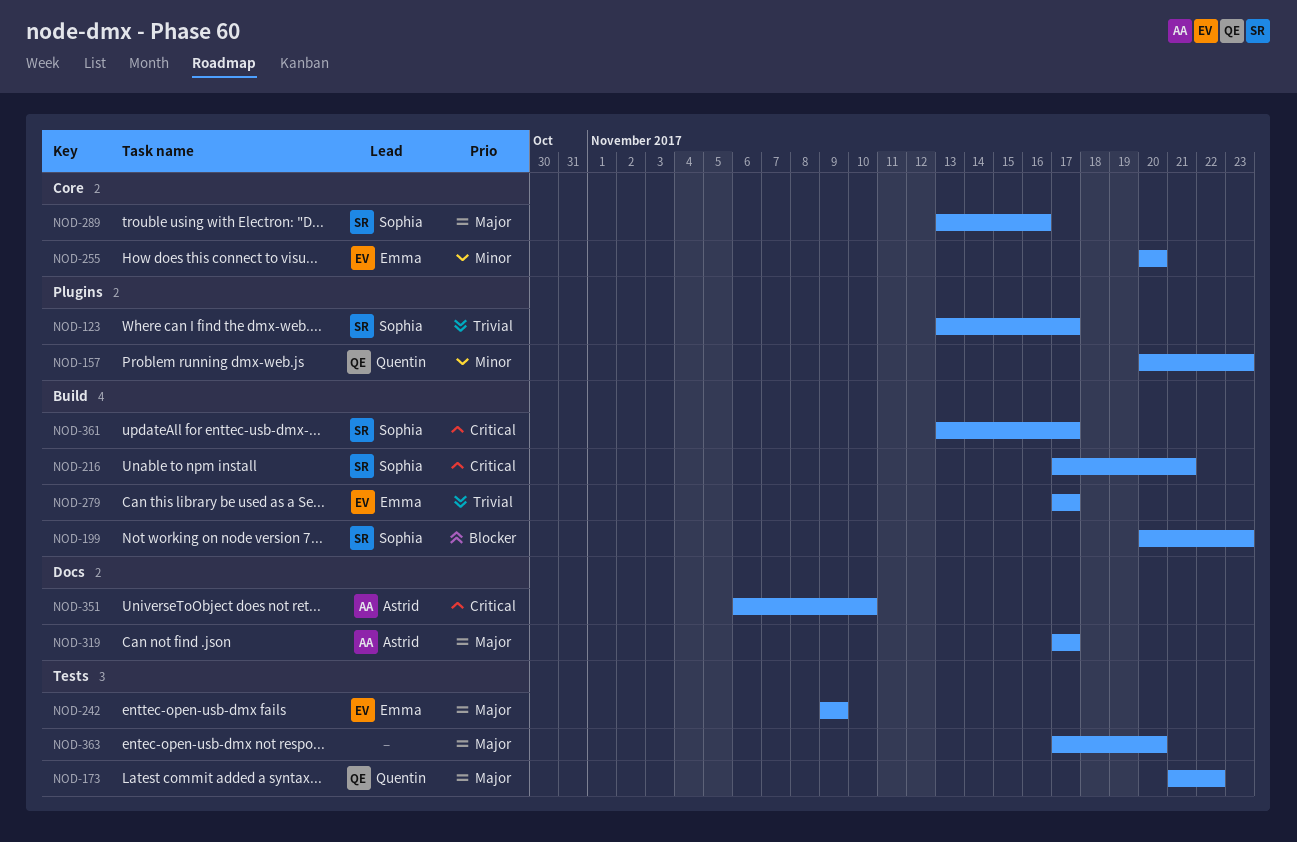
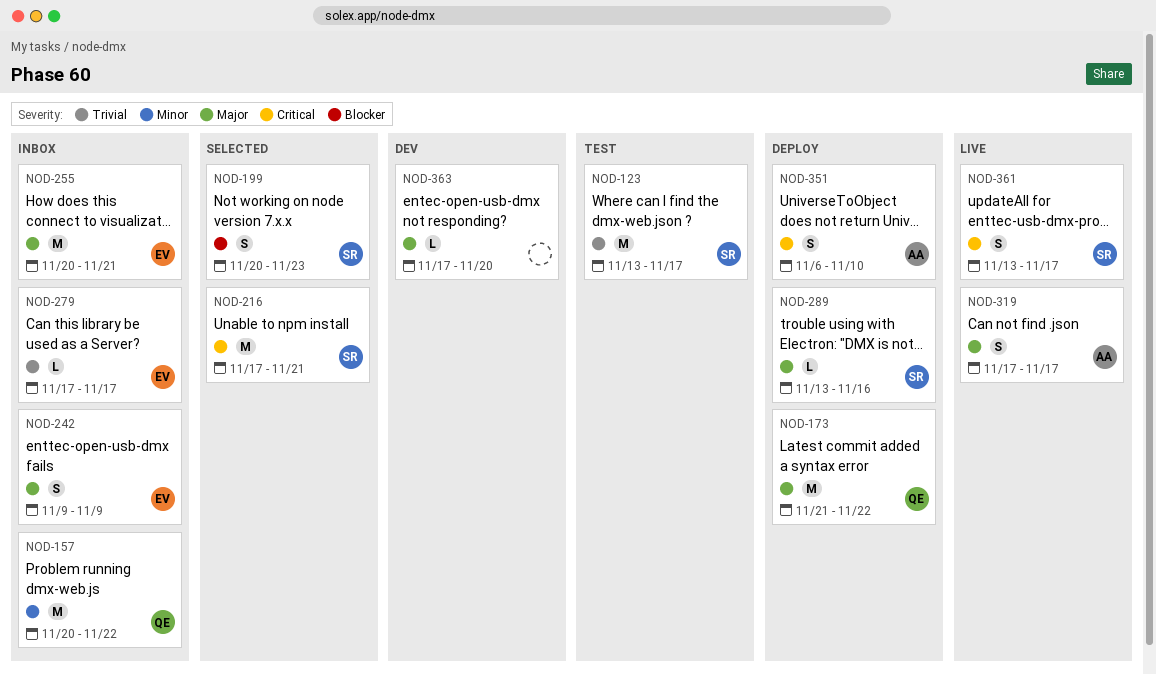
NOD-157, due: Nov 23 -> Nov 22
NOD-255, priority: Minor -> Major
NOD-255, due: Nov 20 -> Nov 21

